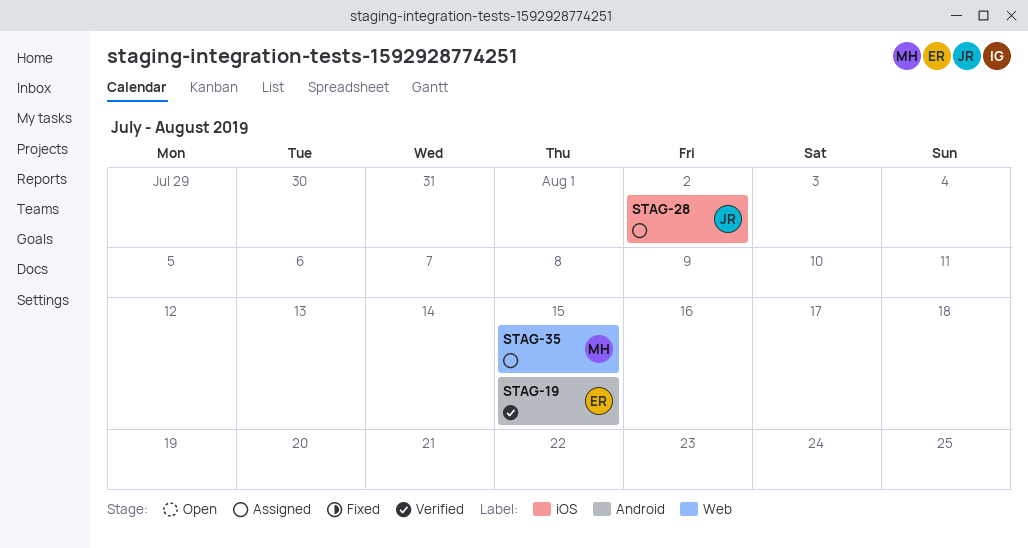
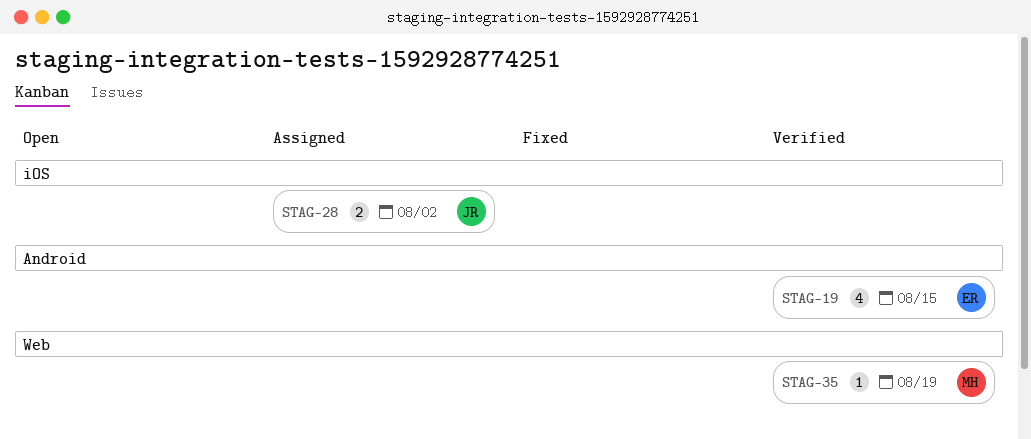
STAG-35, status: Assigned -> Verified
STAG-35, due: Aug 15 -> Aug 19

